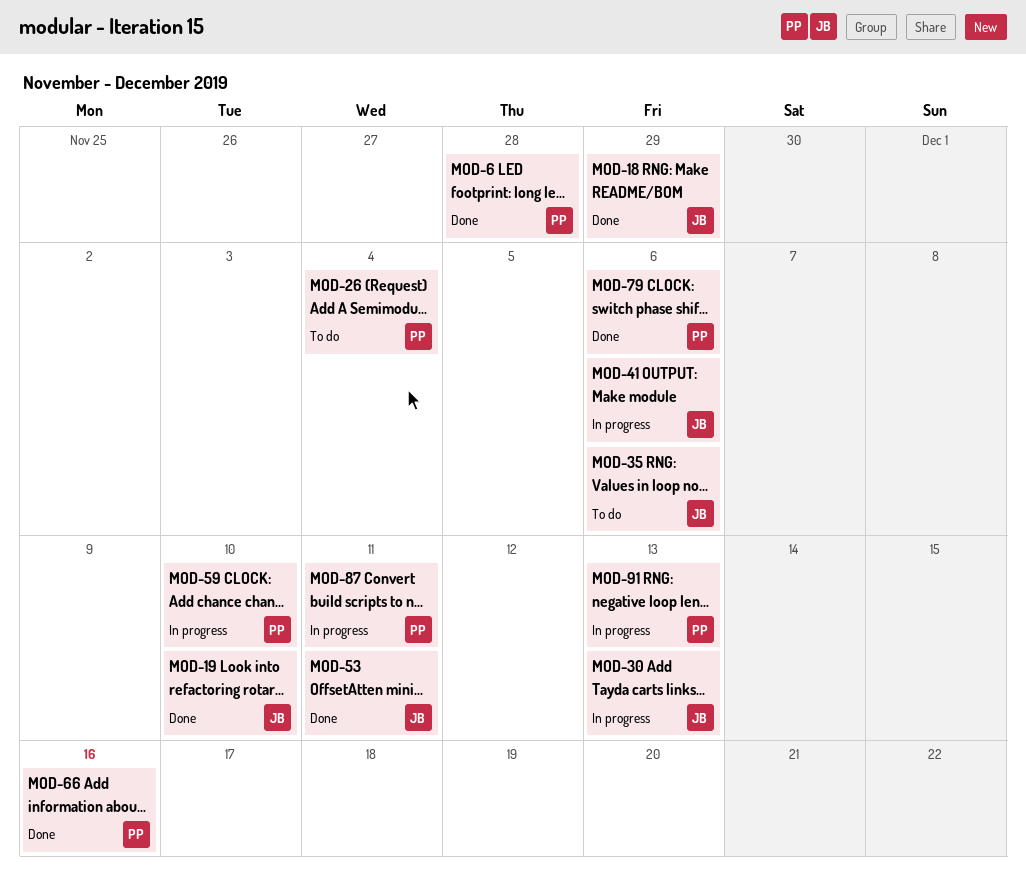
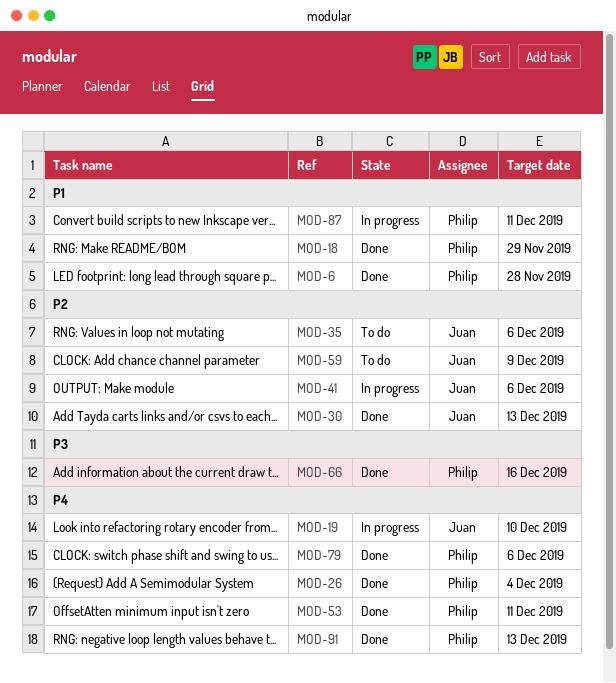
MOD-18, owner: Juan -> Philip
MOD-19, status: Done -> In progress
MOD-26, status: To do -> Done
MOD-30, status: In progress -> Done
MOD-53, owner: Juan -> Philip
MOD-59, status: In progress -> To do
MOD-59, owner: Philip -> Juan
MOD-59, due: Dec 10 -> Dec 9
MOD-91, status: In progress -> Done

